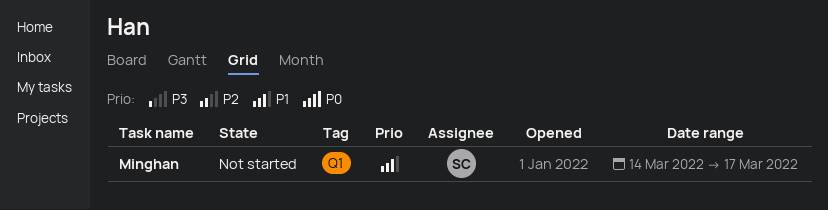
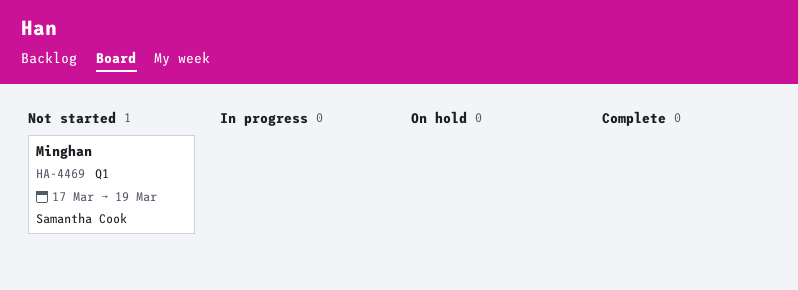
Minghan, start: Mar 14 -> Mar 17
Minghan, due: Mar 17 -> Mar 19

